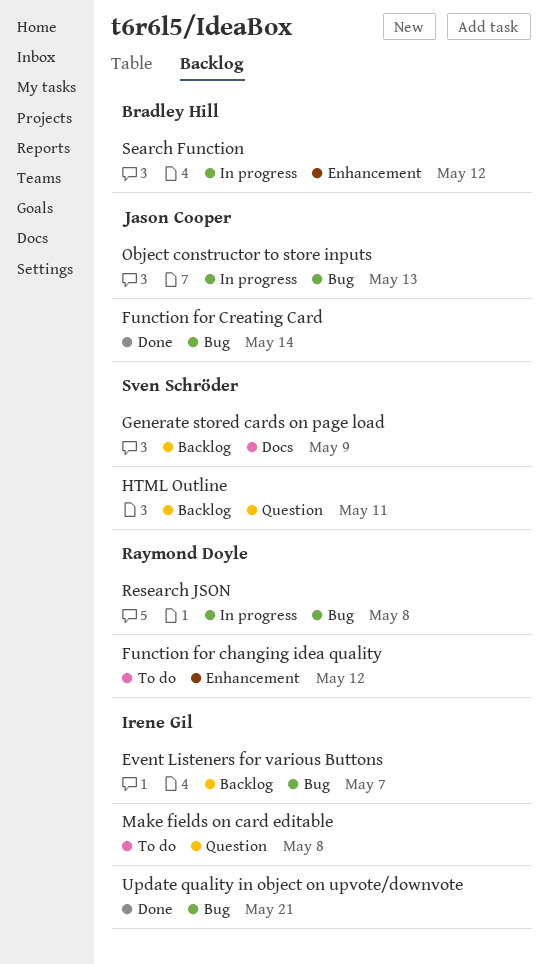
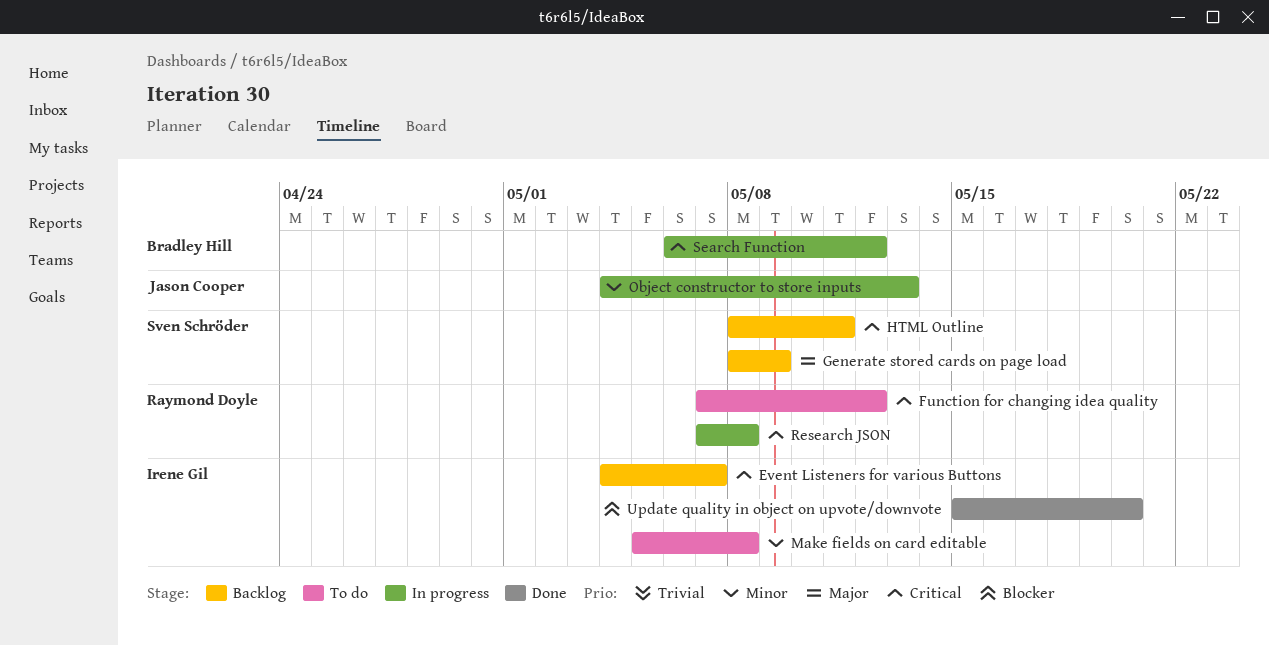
Function for Creating Card: present -> none
Update quality in object on upvote/downvote, due: May 21 -> May 20

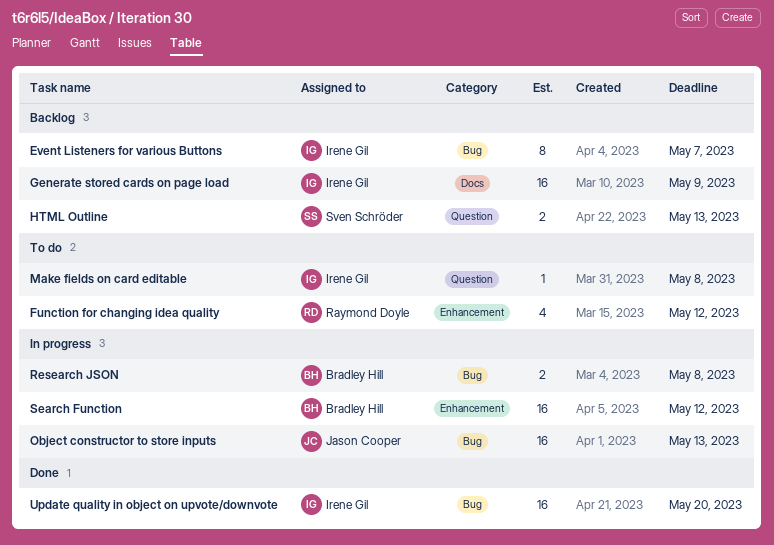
Generate stored cards on page load, owner: Sven Schröder -> Irene Gil
HTML Outline, due: May 11 -> May 13
Research JSON, owner: Raymond Doyle -> Bradley Hill

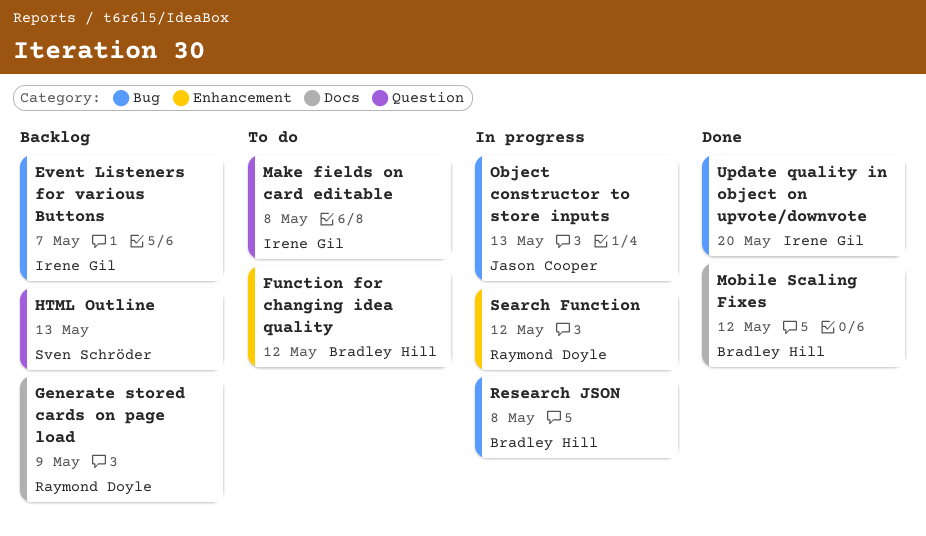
Function for changing idea quality, owner: Raymond Doyle -> Bradley Hill
Generate stored cards on page load, owner: Irene Gil -> Raymond Doyle
Mobile Scaling Fixes: none -> present
Search Function, owner: Bradley Hill -> Raymond Doyle

